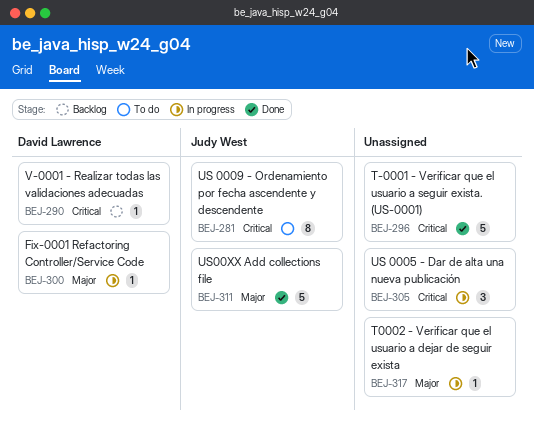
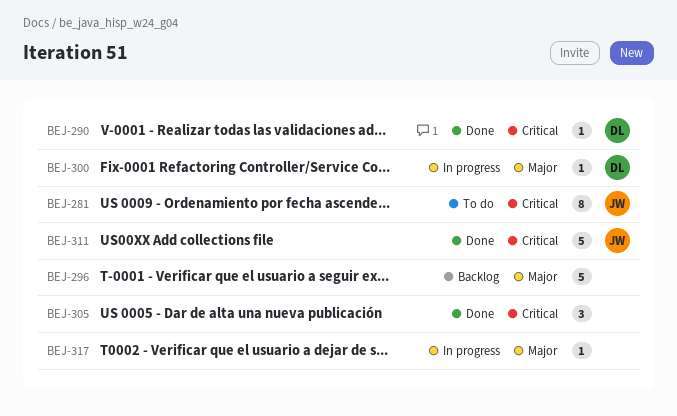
BEJ-290, status: Backlog -> Done
BEJ-296, status: Done -> Backlog
BEJ-296, priority: Critical -> Major
BEJ-305, status: In progress -> Done
BEJ-311, priority: Major -> Critical

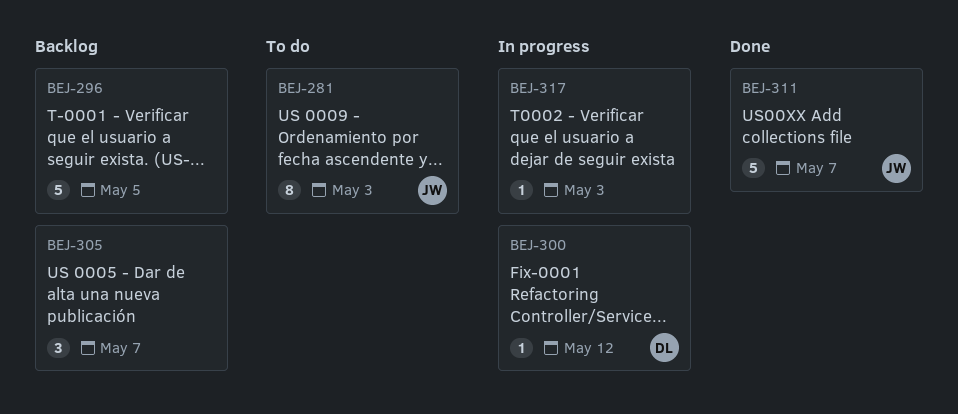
BEJ-290: present -> none
BEJ-305, status: Done -> Backlog

